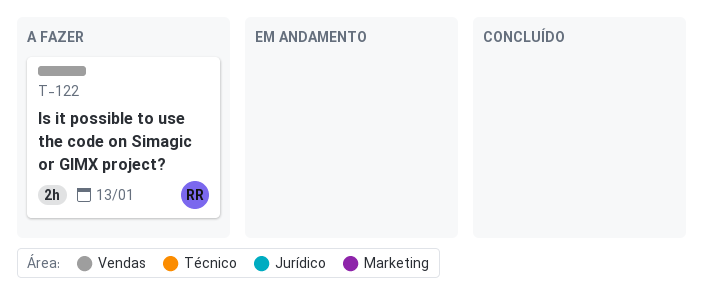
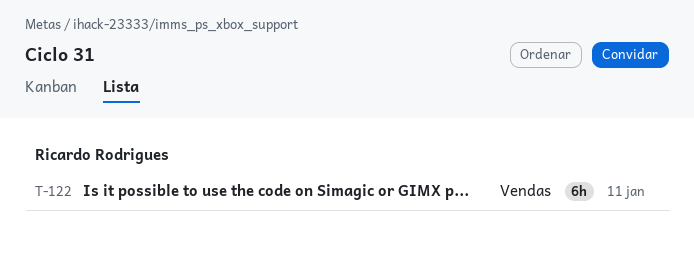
T-122, estimate: 2h -> 6h
T-122, due: Jan 13 -> Jan 11

